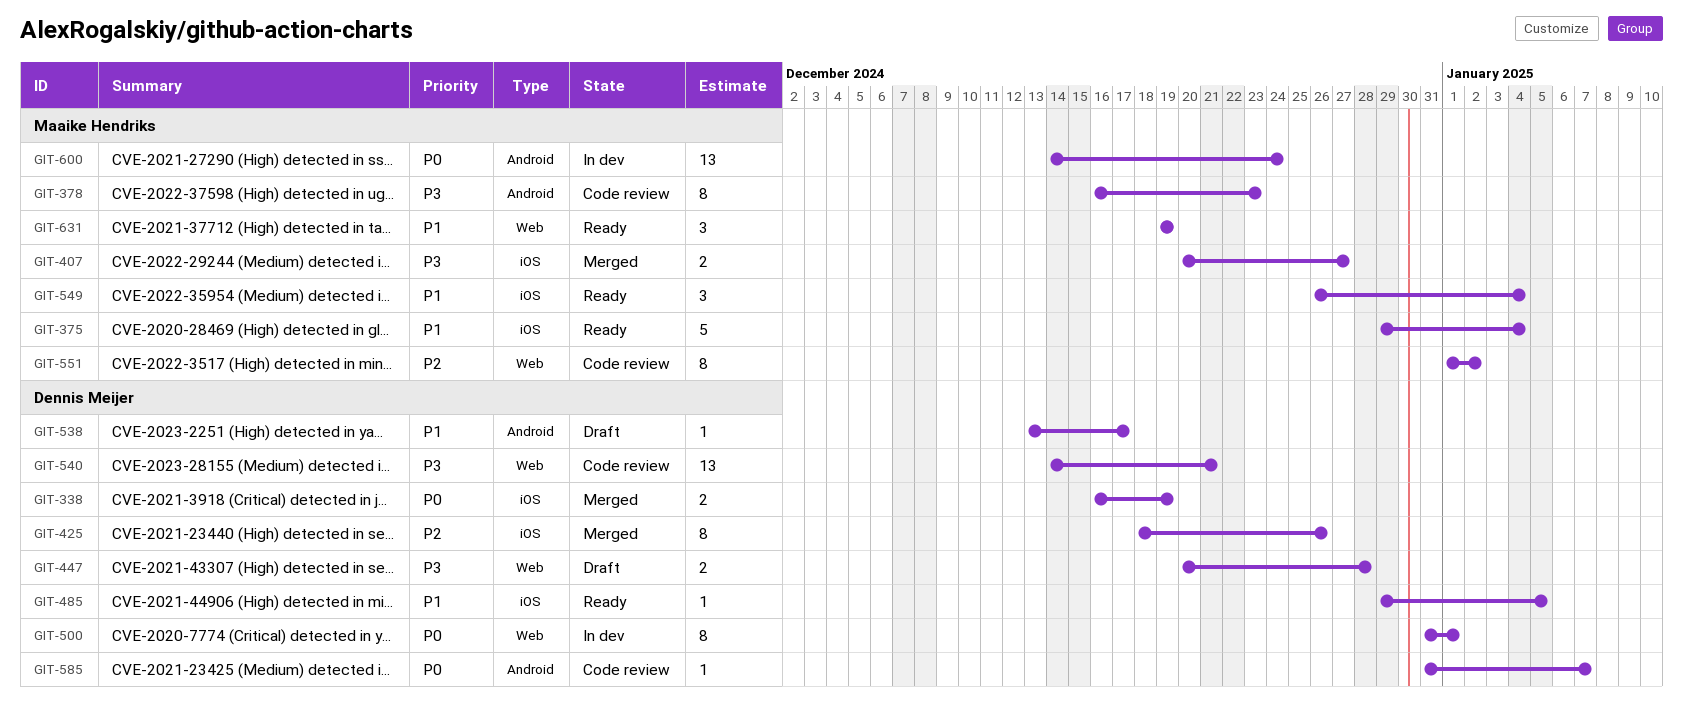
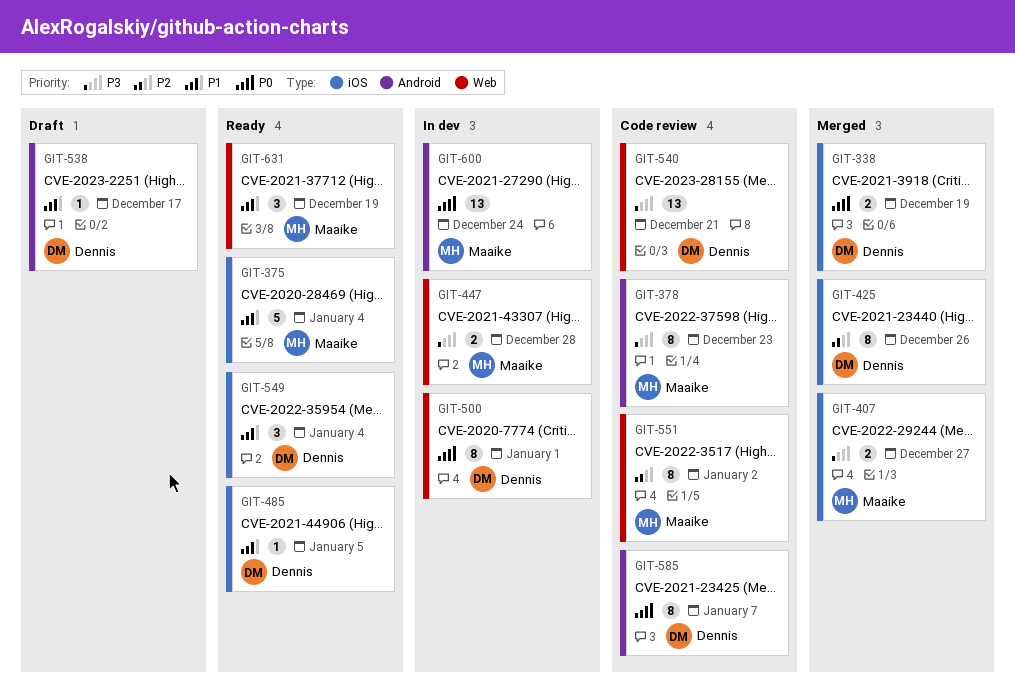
GIT-447, status: Draft -> In dev
GIT-447, owner: Dennis Meijer -> Maaike Hendriks
GIT-549, owner: Maaike Hendriks -> Dennis Meijer
GIT-585, estimate: 1 -> 8

